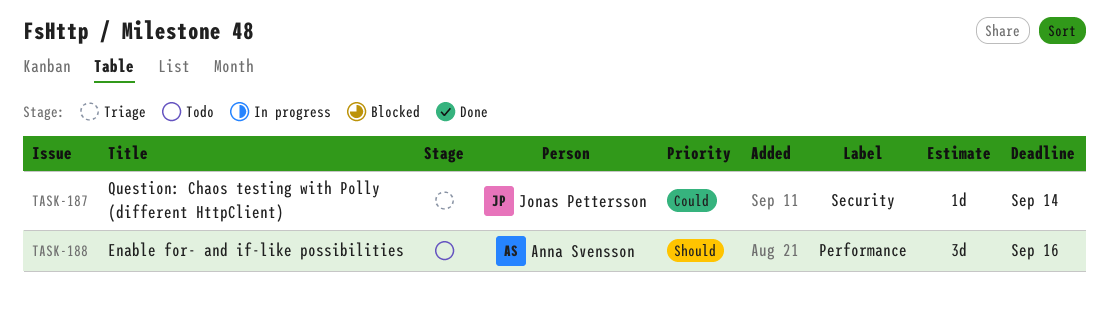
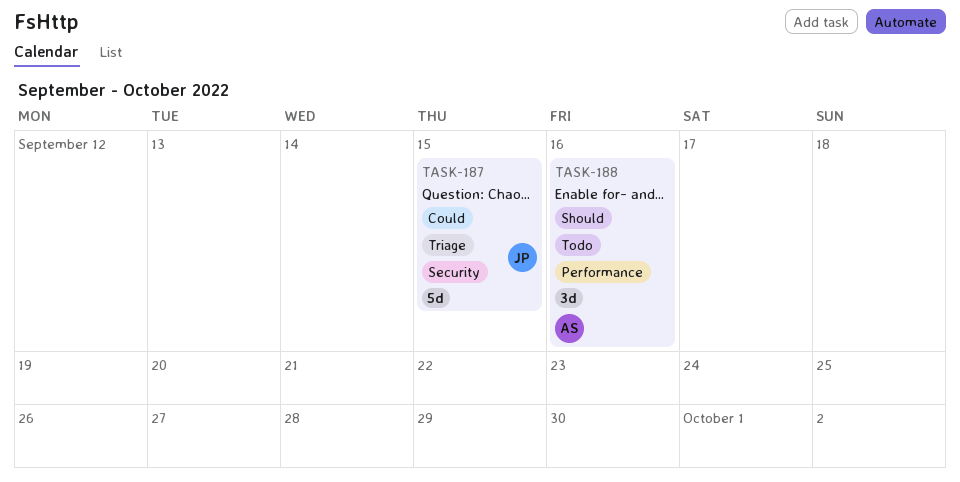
TASK-187, estimate: 1d -> 5d
TASK-187, due: Sep 14 -> Sep 15

